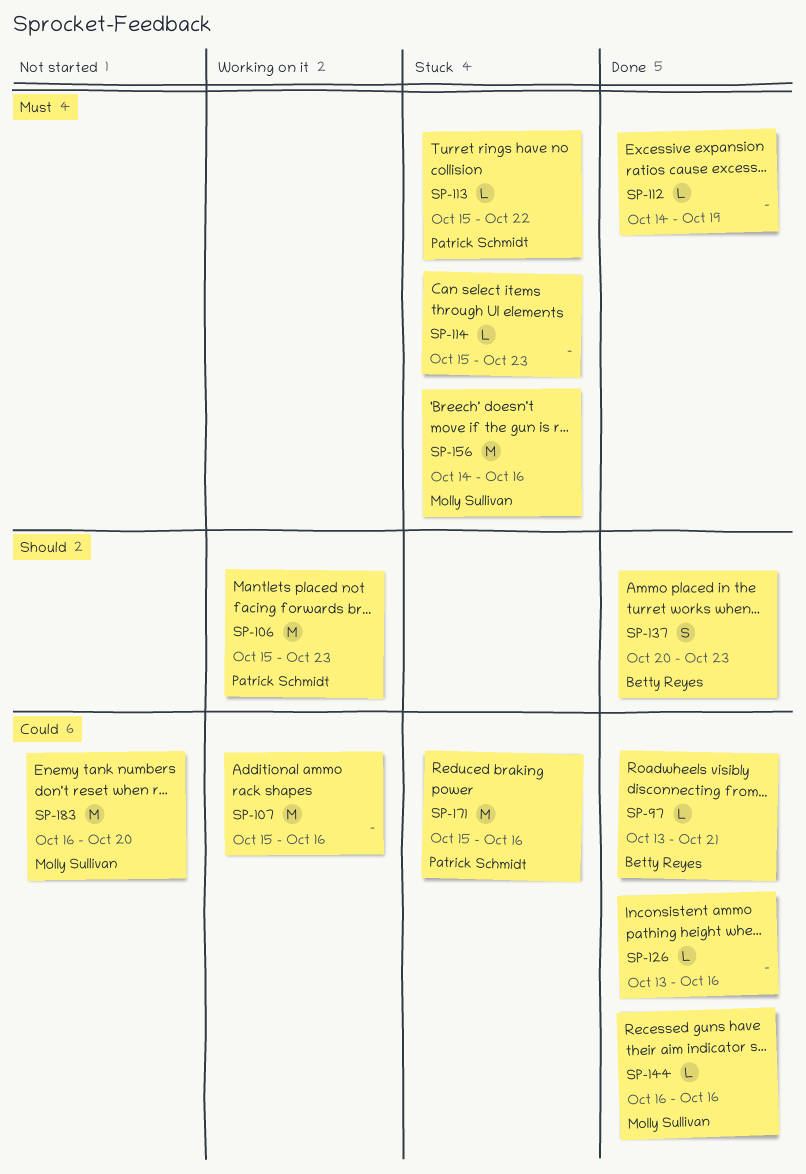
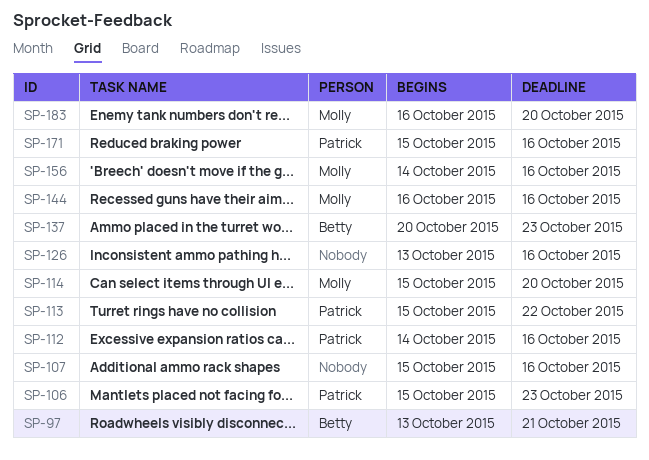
SP-112, owner: none -> Patrick Schmidt
SP-112, due: Oct 19 -> Oct 16
SP-114, owner: none -> Molly Sullivan
SP-114, due: Oct 23 -> Oct 20

